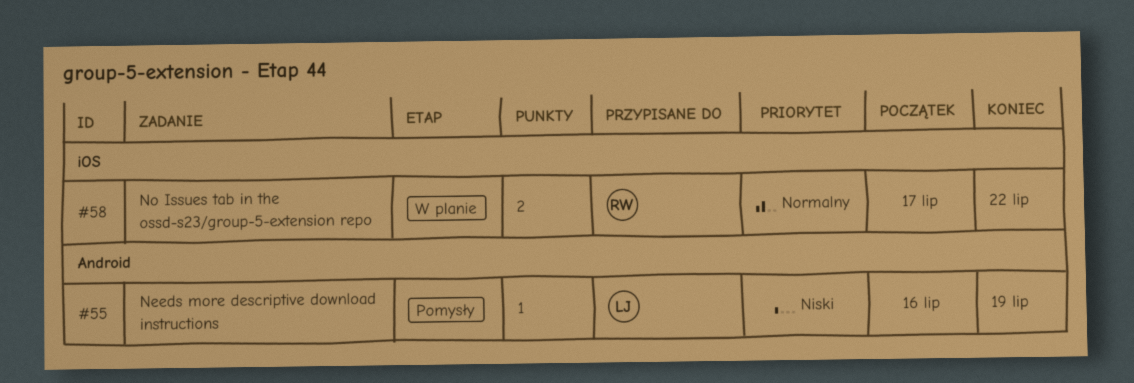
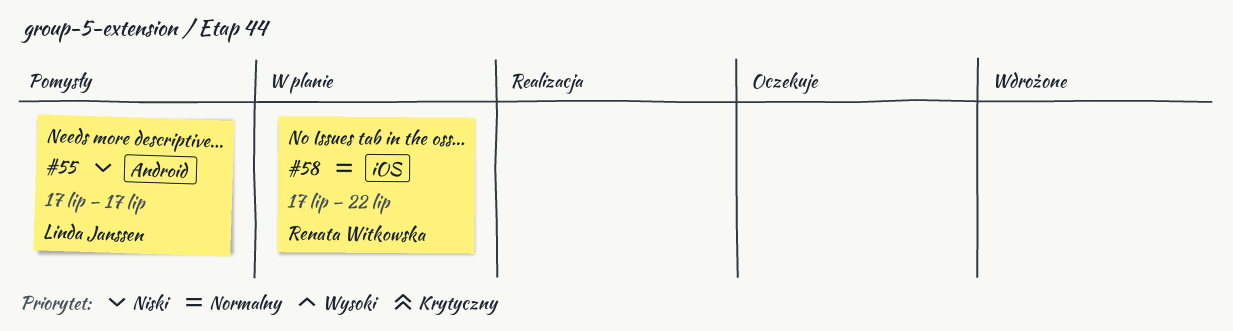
#55, start: Jul 16 -> Jul 17
#55, due: Jul 19 -> Jul 17

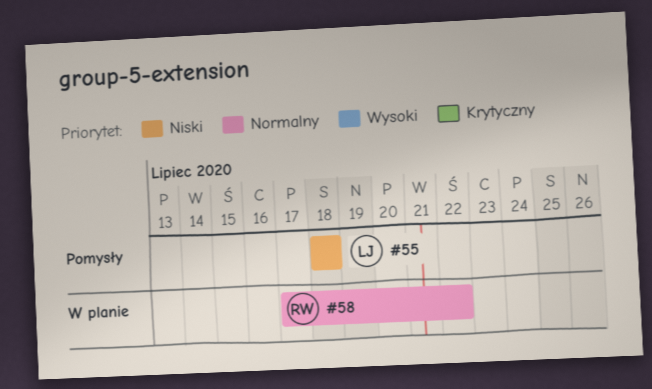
#55, start: Jul 17 -> Jul 18
#55, due: Jul 17 -> Jul 18

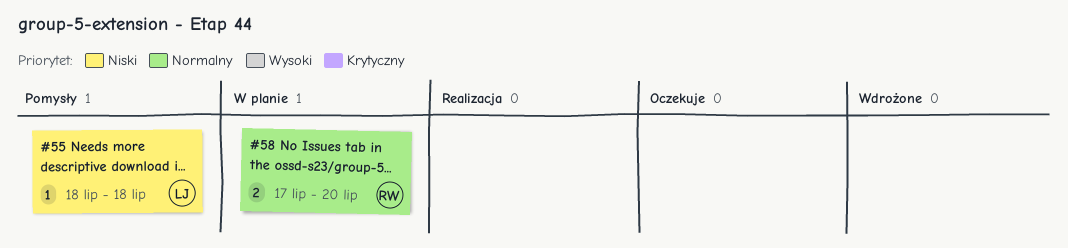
#58, due: Jul 22 -> Jul 20

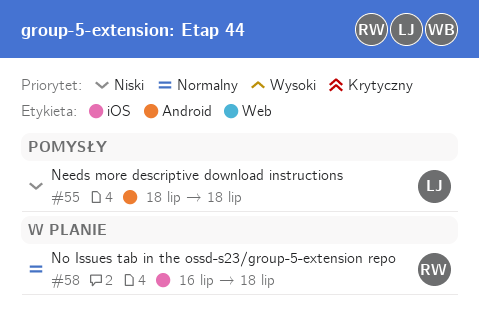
#58, start: Jul 17 -> Jul 16
#58, due: Jul 20 -> Jul 18

